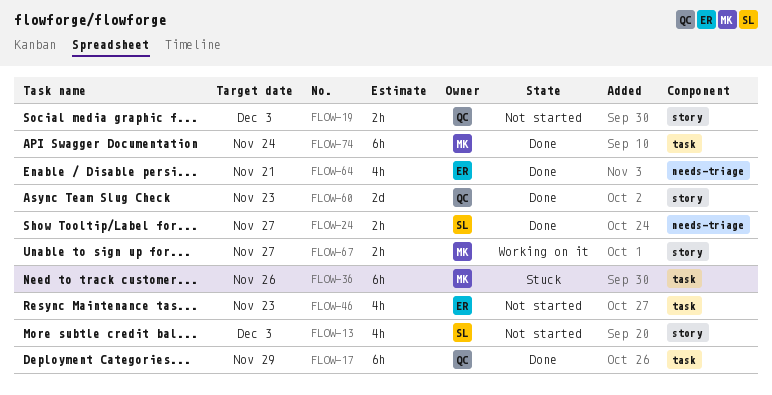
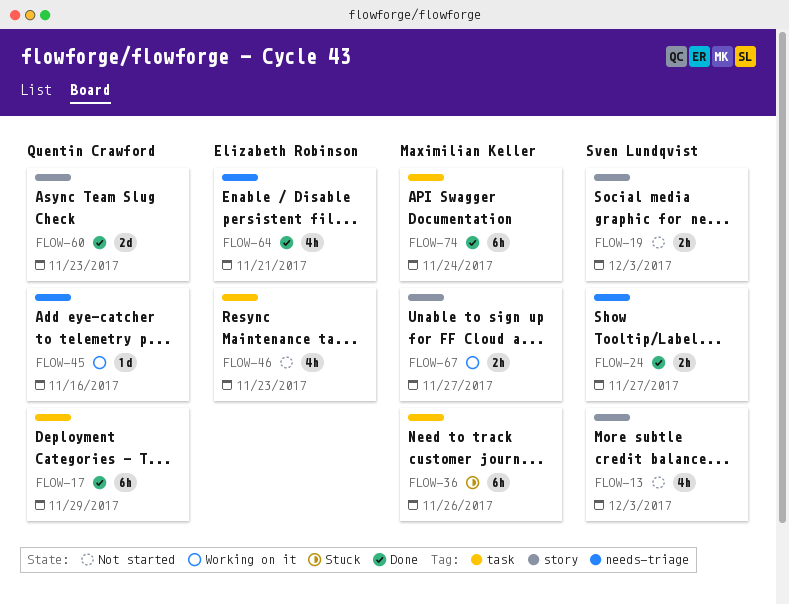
FLOW-19, owner: Quentin Crawford -> Sven Lundqvist
FLOW-45: none -> present

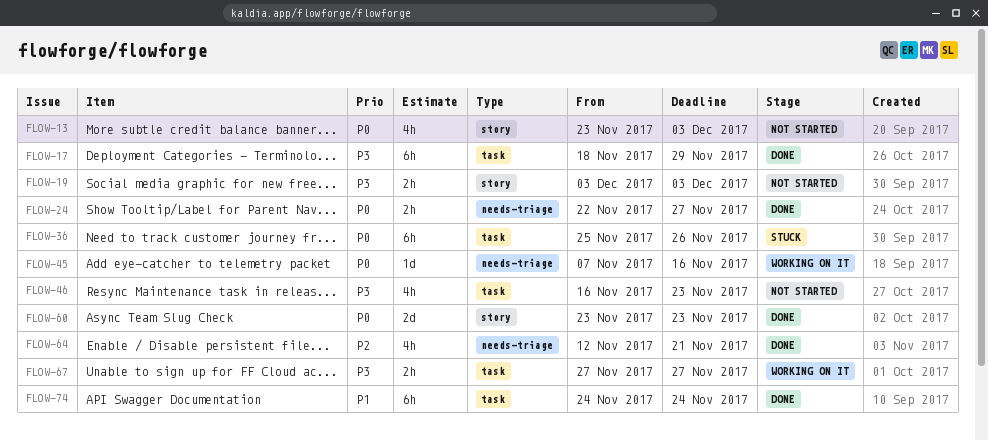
FLOW-67, label: story -> task

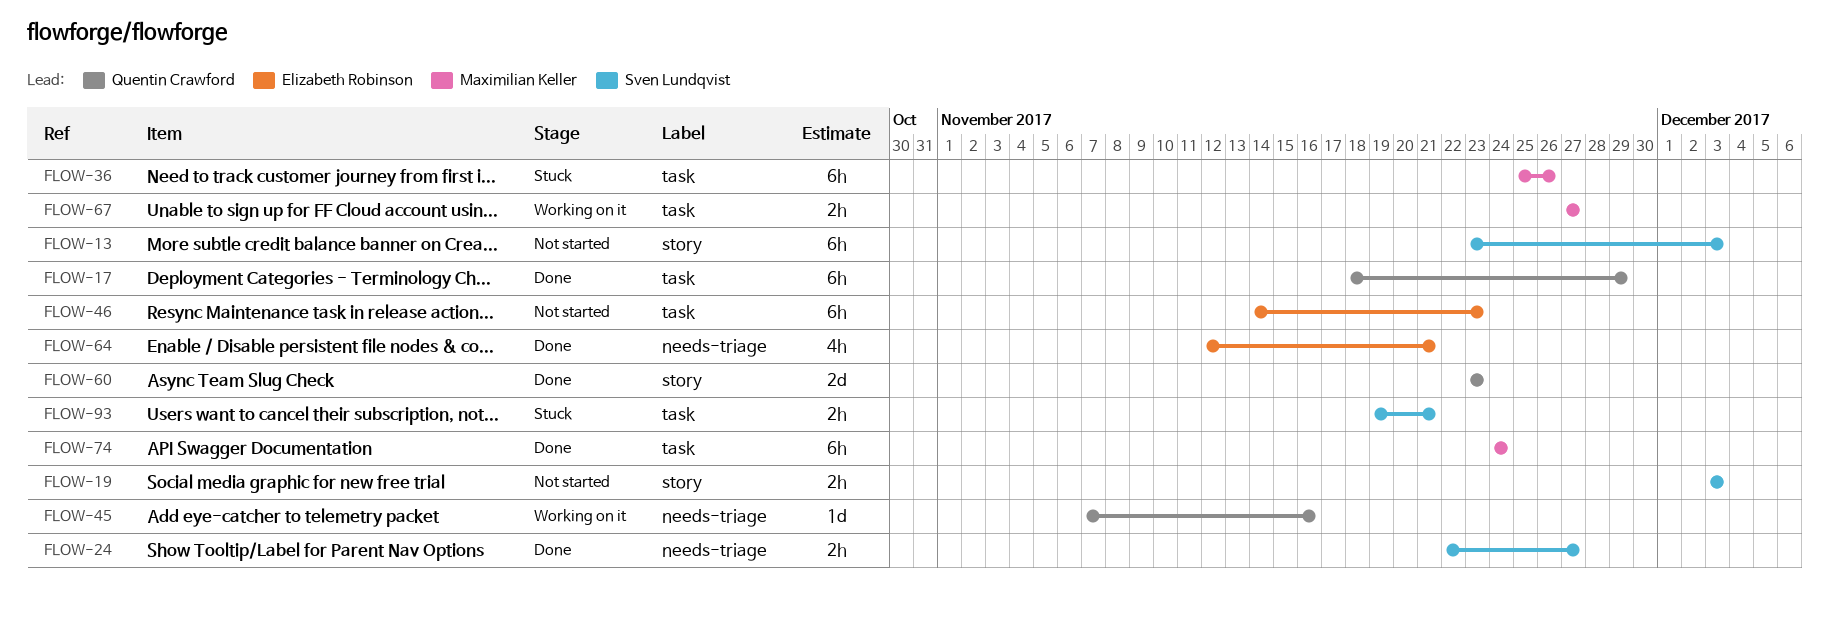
FLOW-13, estimate: 4h -> 6h
FLOW-46, estimate: 4h -> 6h
FLOW-46, start: Nov 16 -> Nov 14
FLOW-93: none -> present

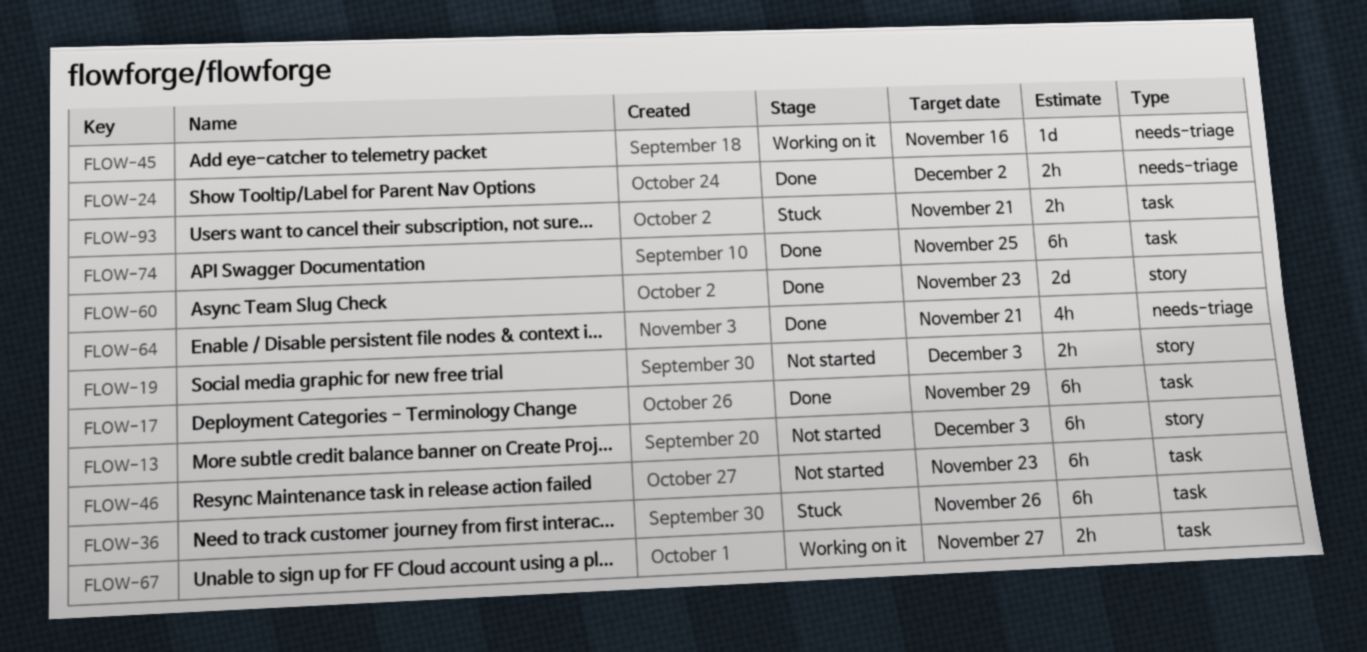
FLOW-24, due: Nov 27 -> Dec 2
FLOW-74, due: Nov 24 -> Nov 25

